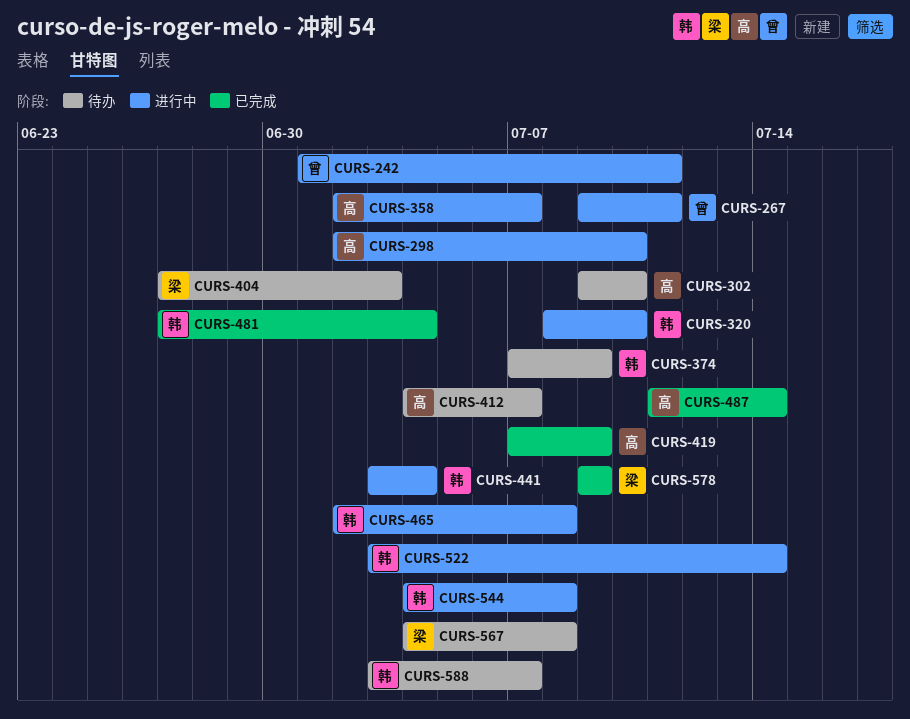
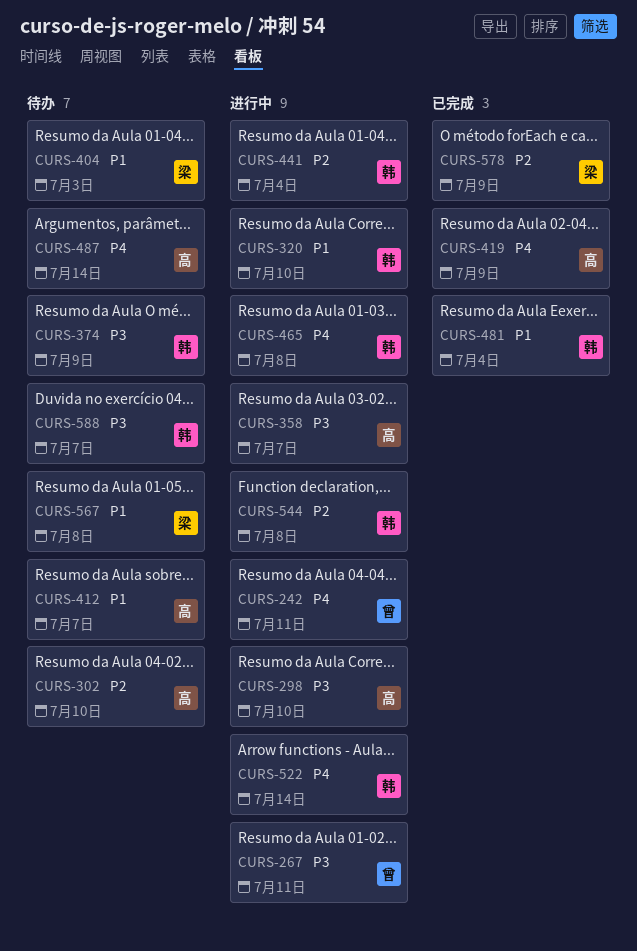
CURS-487, status: 已完成 -> 待办

